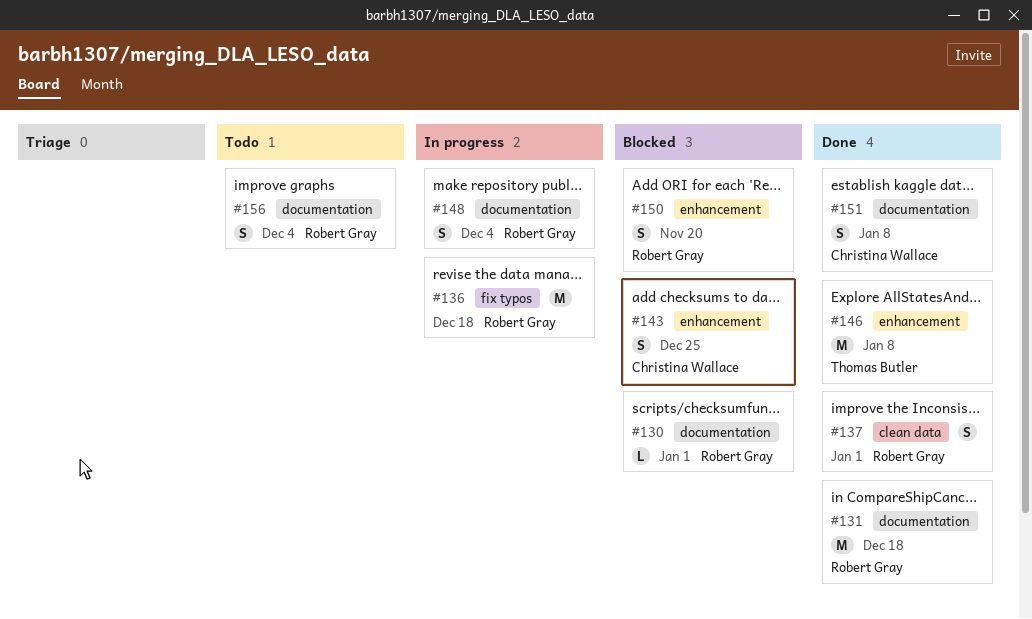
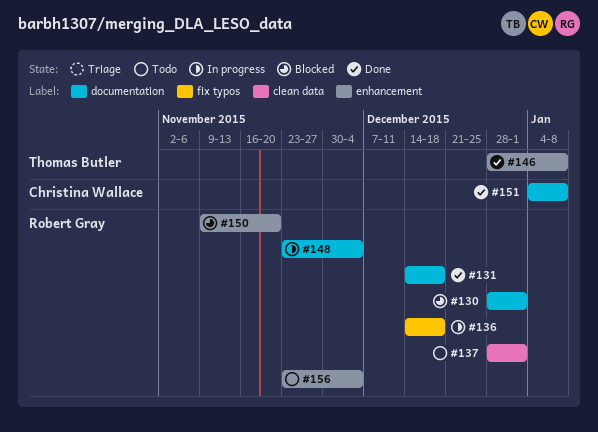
#137, status: Done -> Todo
#143: present -> none
#156, label: documentation -> enhancement

